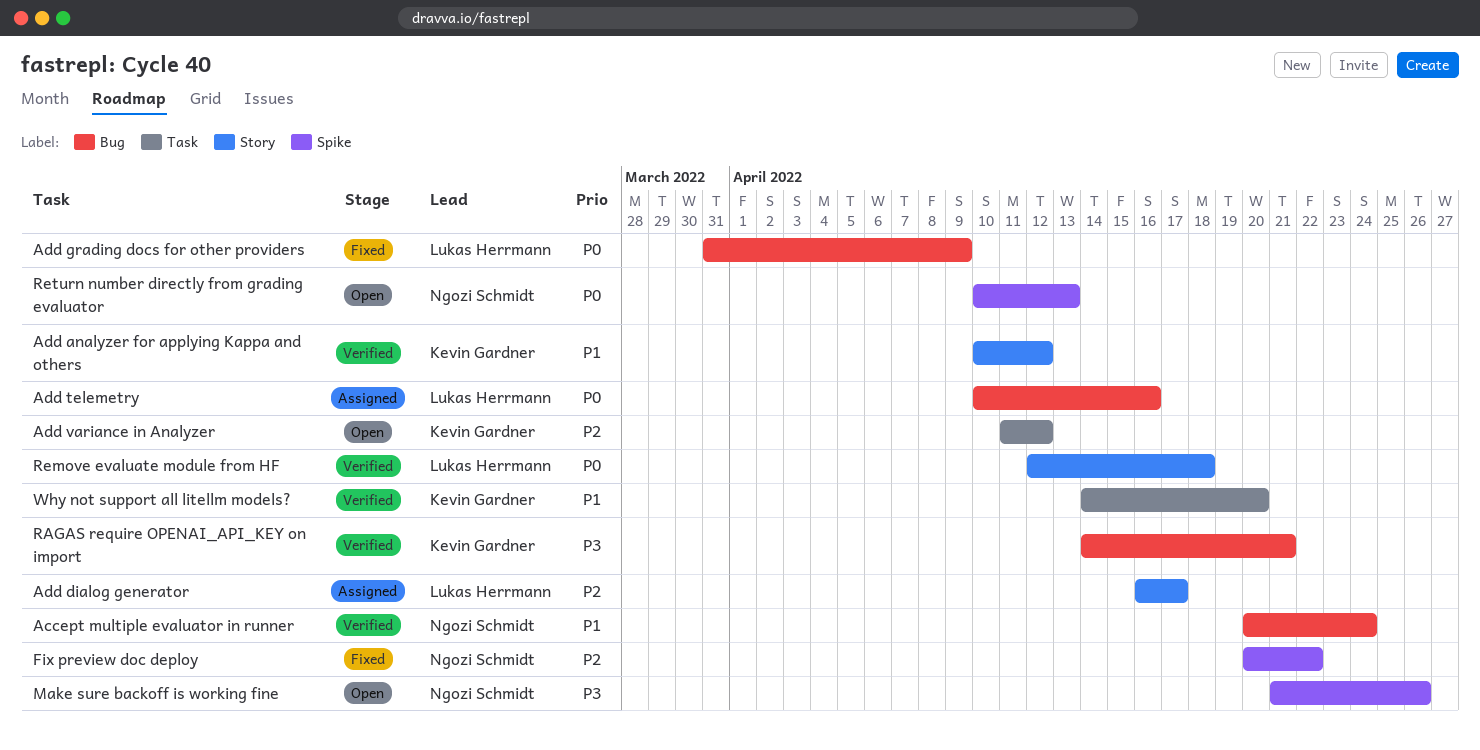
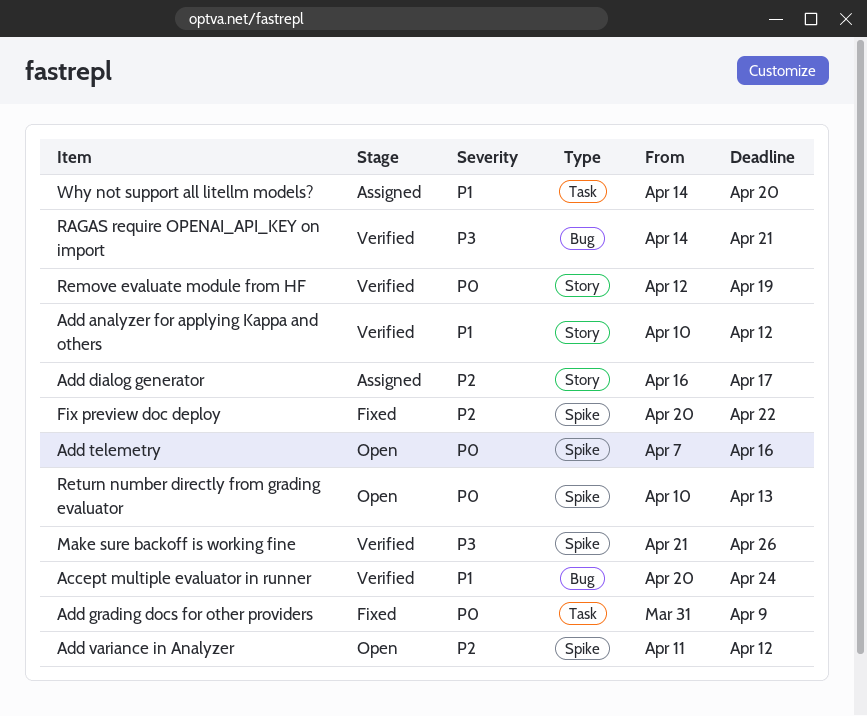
Add grading docs for other providers, label: Bug -> Task
Add telemetry, status: Assigned -> Open
Add telemetry, label: Bug -> Spike
Add telemetry, start: Apr 10 -> Apr 7
Add variance in Analyzer, label: Task -> Spike
Make sure backoff is working fine, status: Open -> Verified
Remove evaluate module from HF, due: Apr 18 -> Apr 19
Why not support all litellm models?, status: Verified -> Assigned

